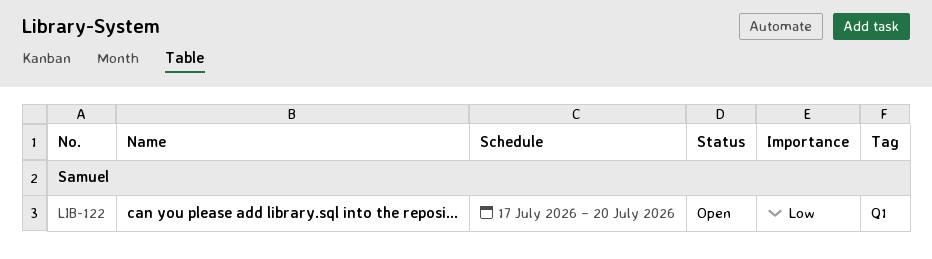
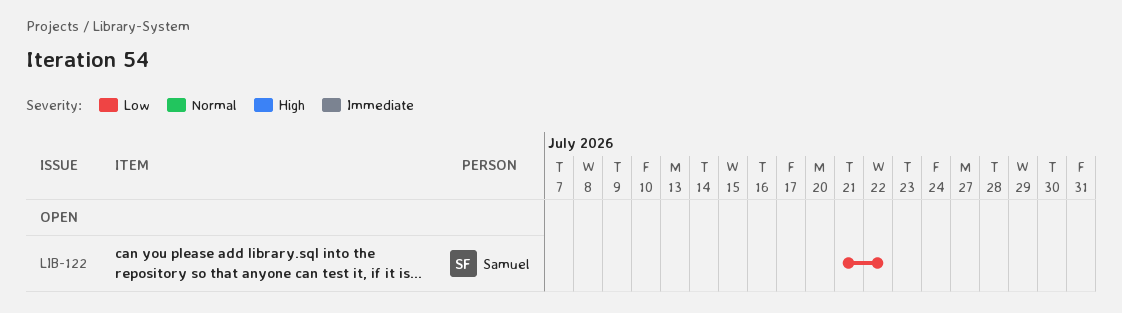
LIB-122, start: Jul 17 -> Jul 21
LIB-122, due: Jul 20 -> Jul 22

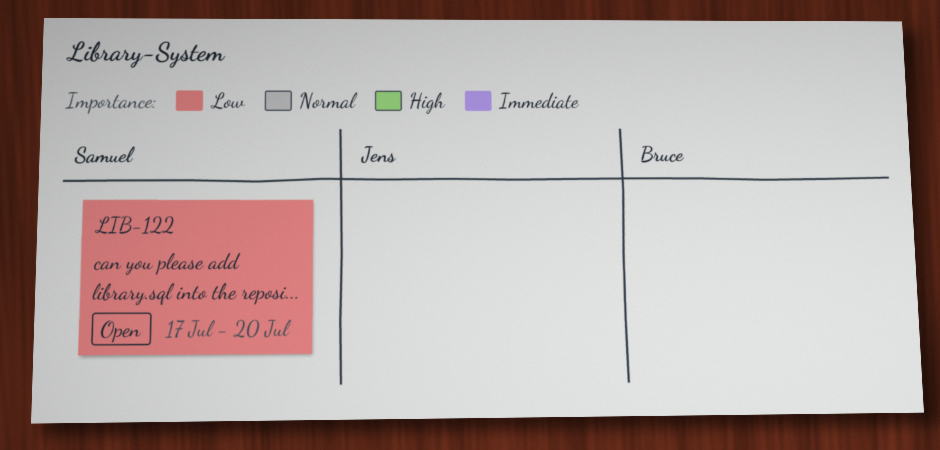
LIB-122, start: Jul 21 -> Jul 17
LIB-122, due: Jul 22 -> Jul 20

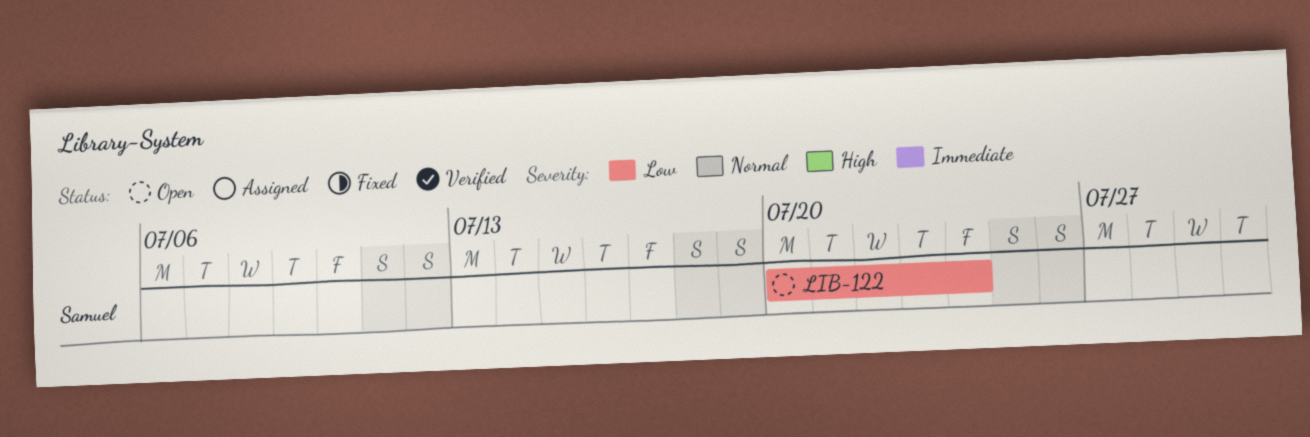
LIB-122, start: Jul 17 -> Jul 20
LIB-122, due: Jul 20 -> Jul 24

